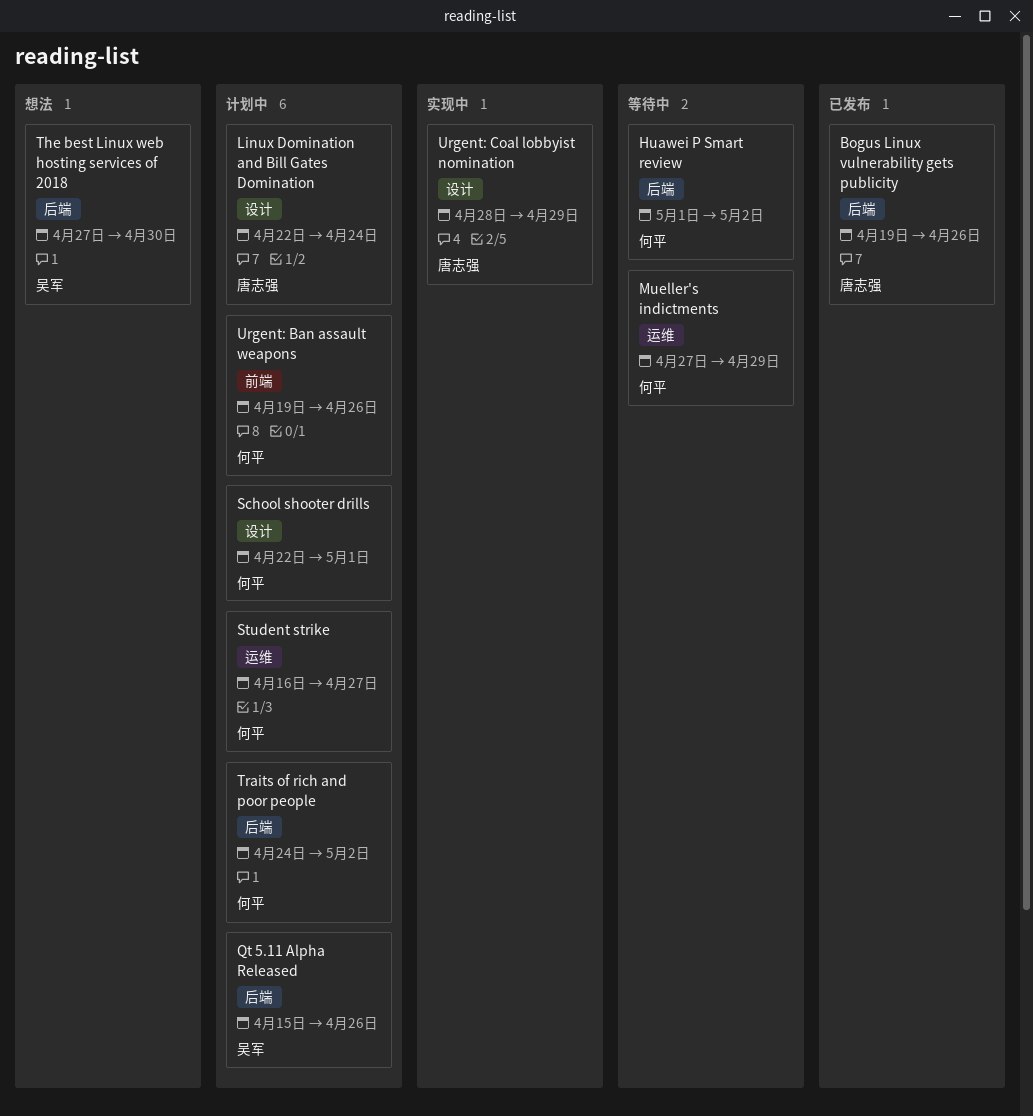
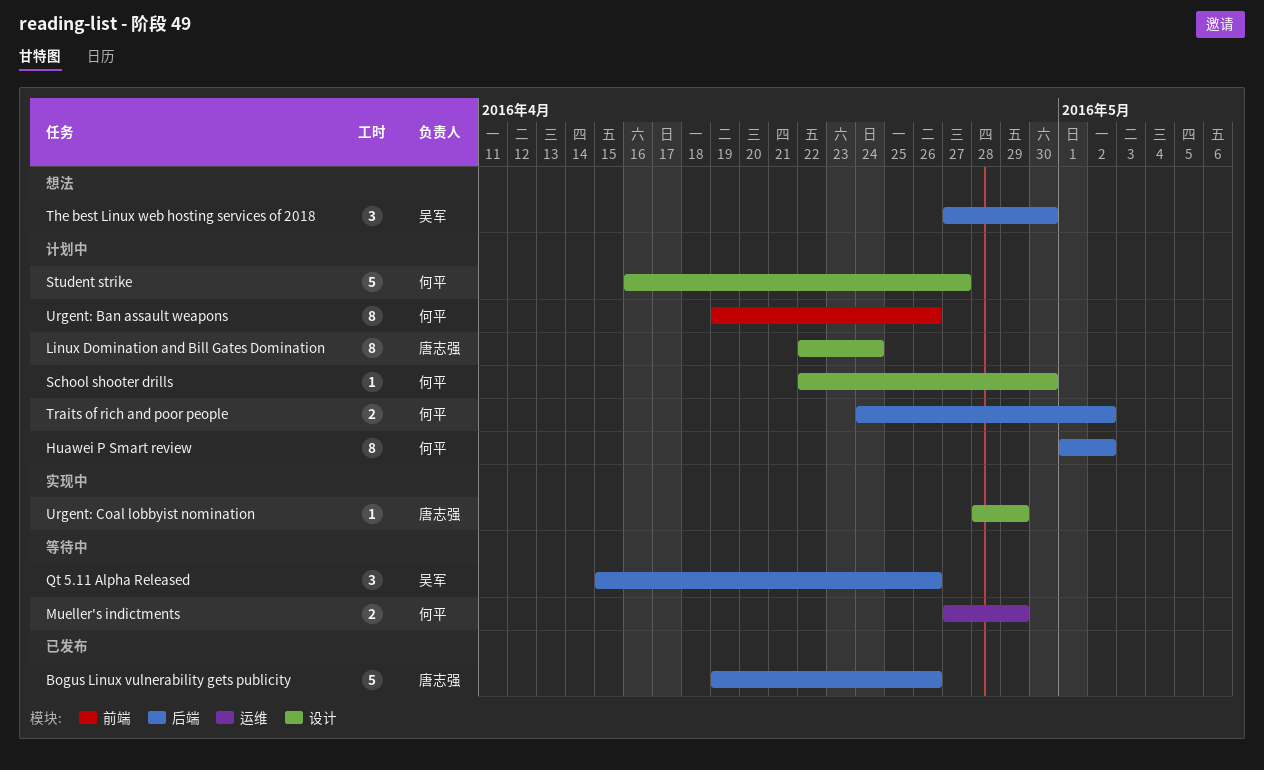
Huawei P Smart review, status: 等待中 -> 计划中
Qt 5.11 Alpha Released, status: 计划中 -> 等待中
School shooter drills, due: May 1 -> Apr 30
Student strike, label: 运维 -> 设计

